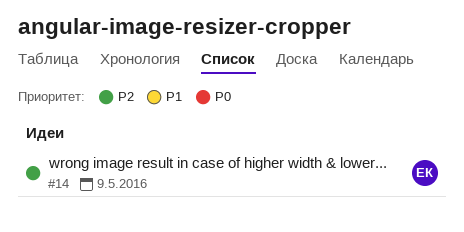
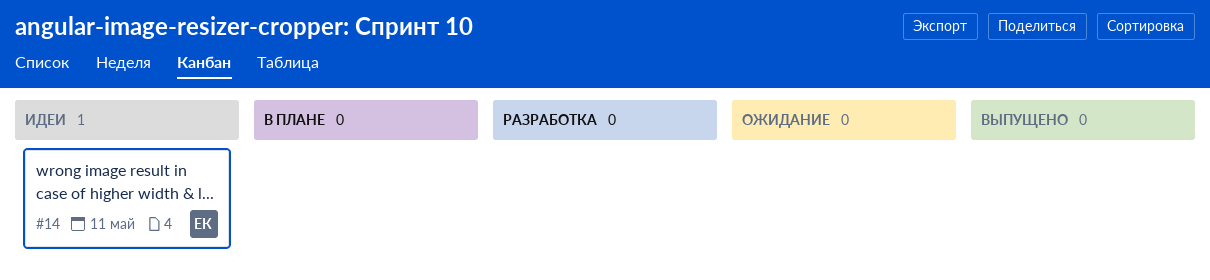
#14, due: May 9 -> May 11

